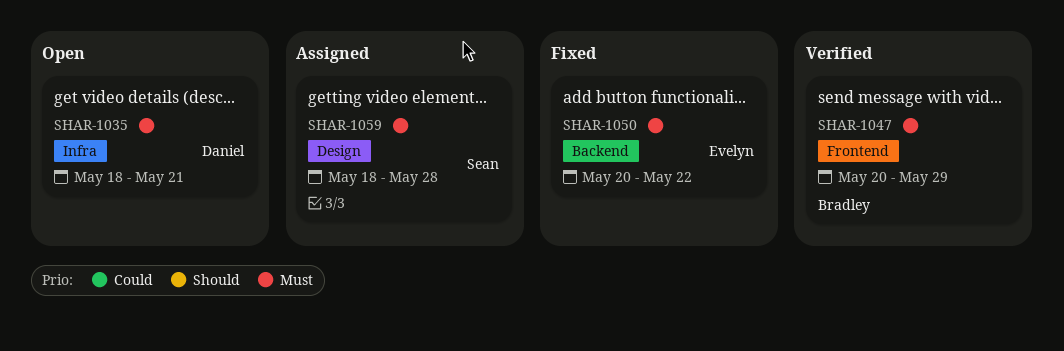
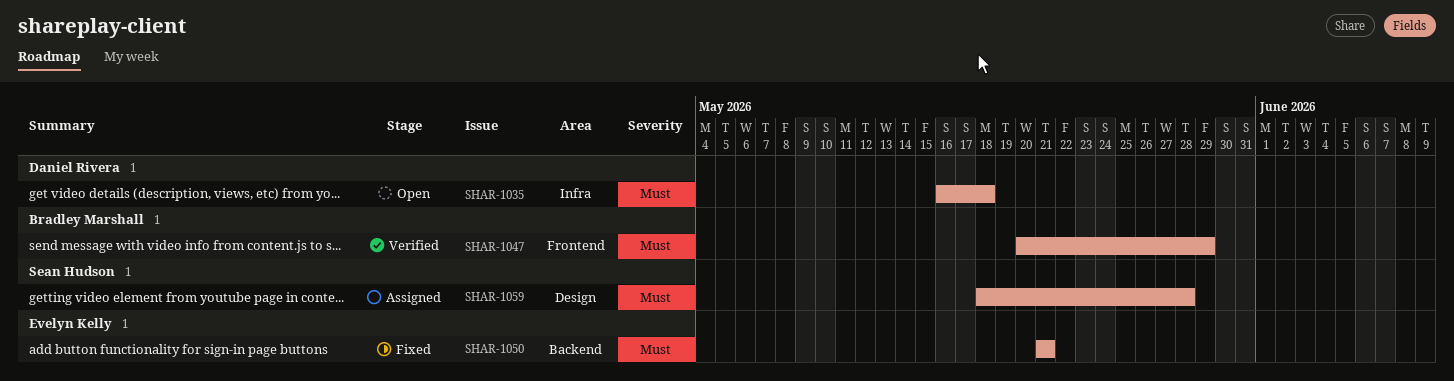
SHAR-1035, start: May 18 -> May 16
SHAR-1035, due: May 21 -> May 18
SHAR-1050, start: May 20 -> May 21
SHAR-1050, due: May 22 -> May 21

